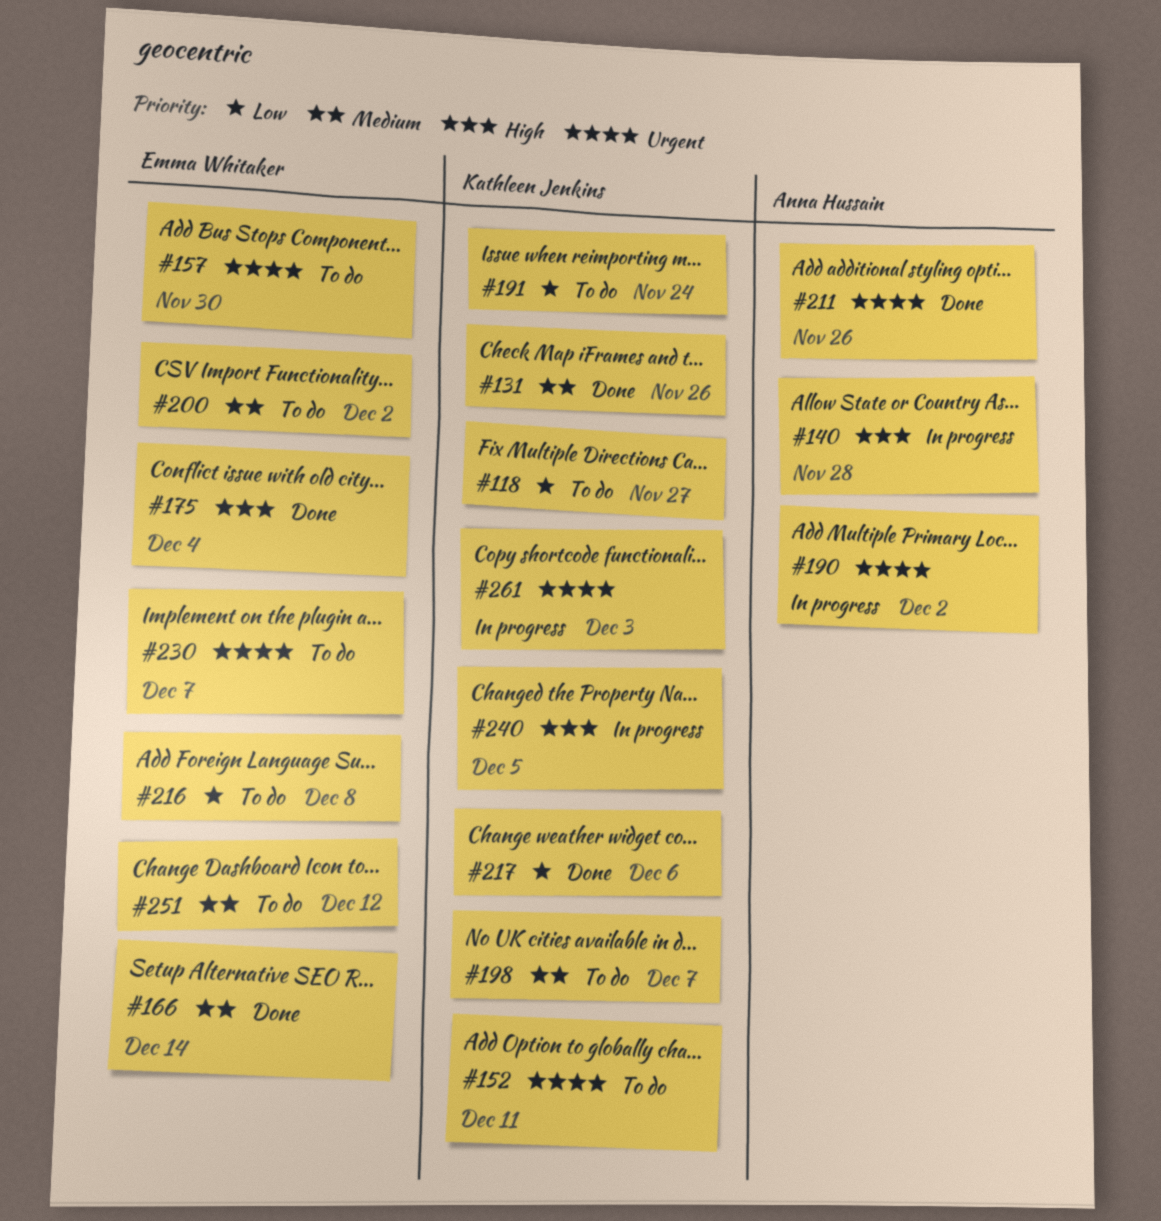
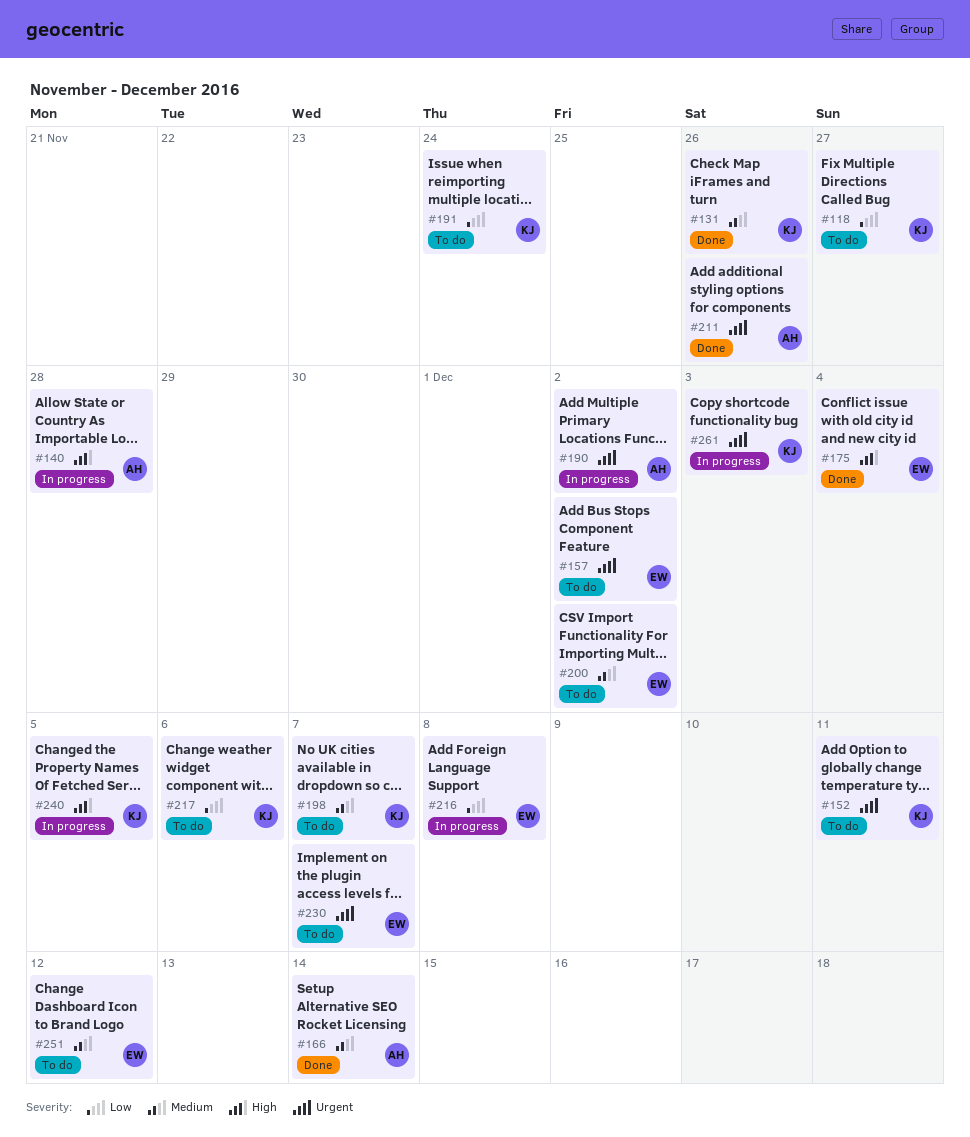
#157, due: Nov 30 -> Dec 2
#166, owner: Emma Whitaker -> Anna Hussain
#216, status: To do -> In progress
#217, status: Done -> To do

